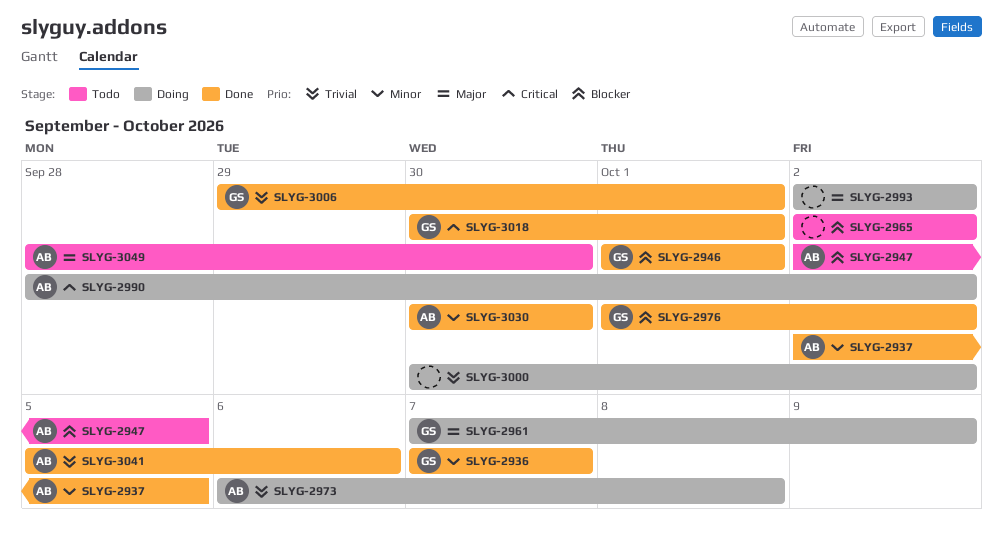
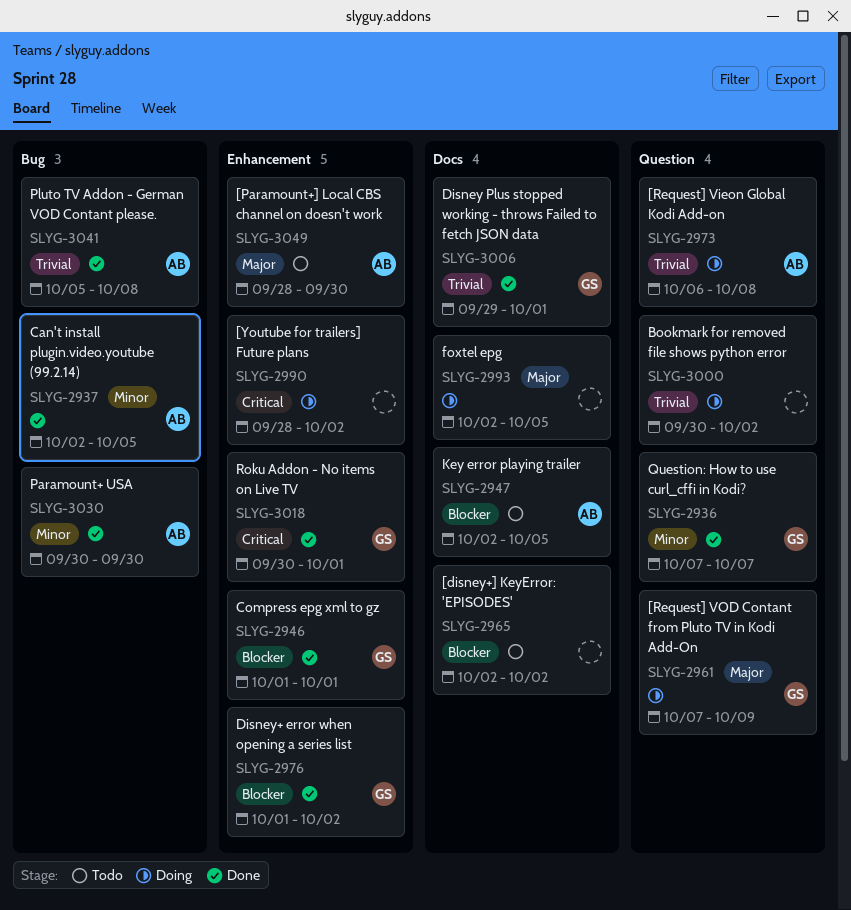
SLYG-2990, owner: AB -> none
SLYG-2993, due: Oct 2 -> Oct 5
SLYG-3041, due: Oct 6 -> Oct 8

